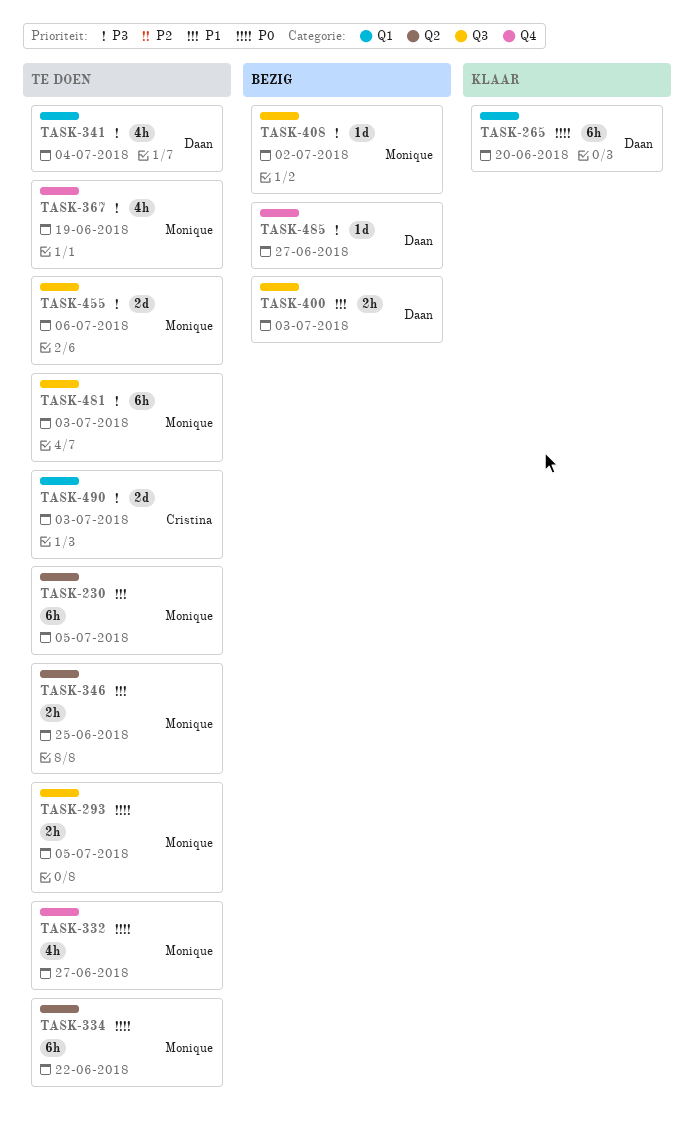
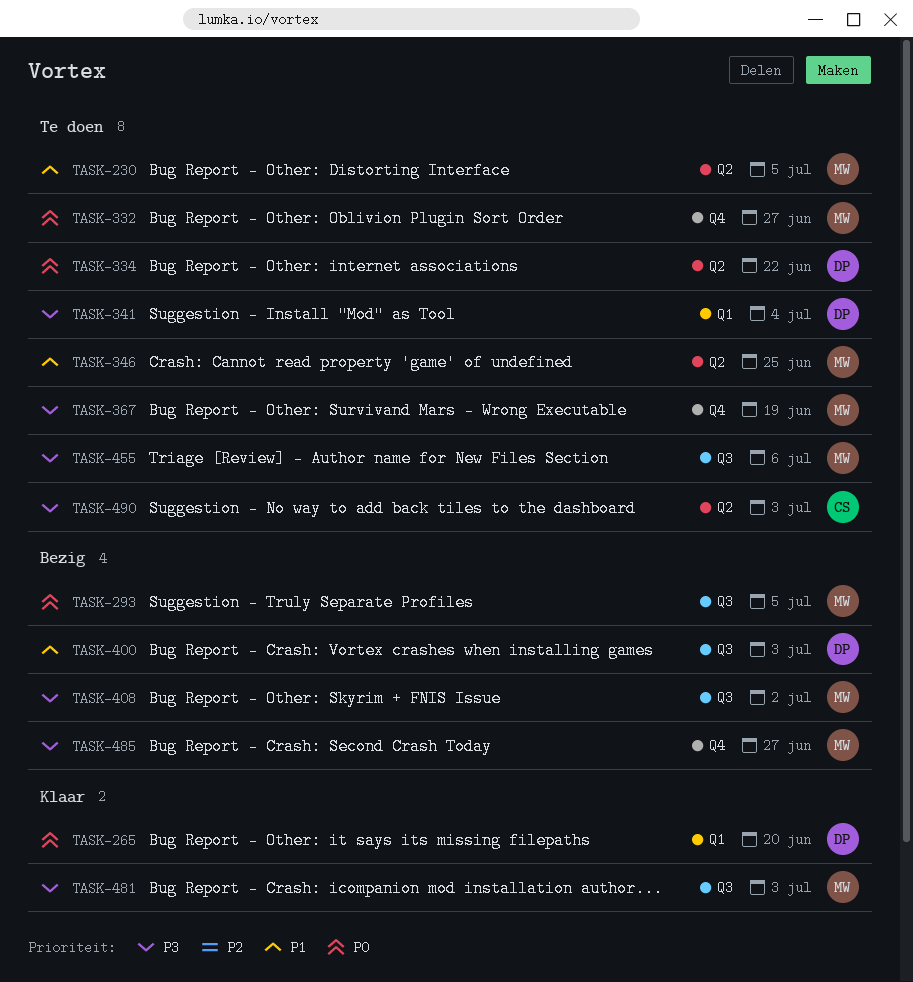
TASK-293, status: Te doen -> Bezig
TASK-334, owner: Monique -> Daan
TASK-481, status: Te doen -> Klaar
TASK-485, owner: Daan -> Monique
TASK-490, label: Q1 -> Q2

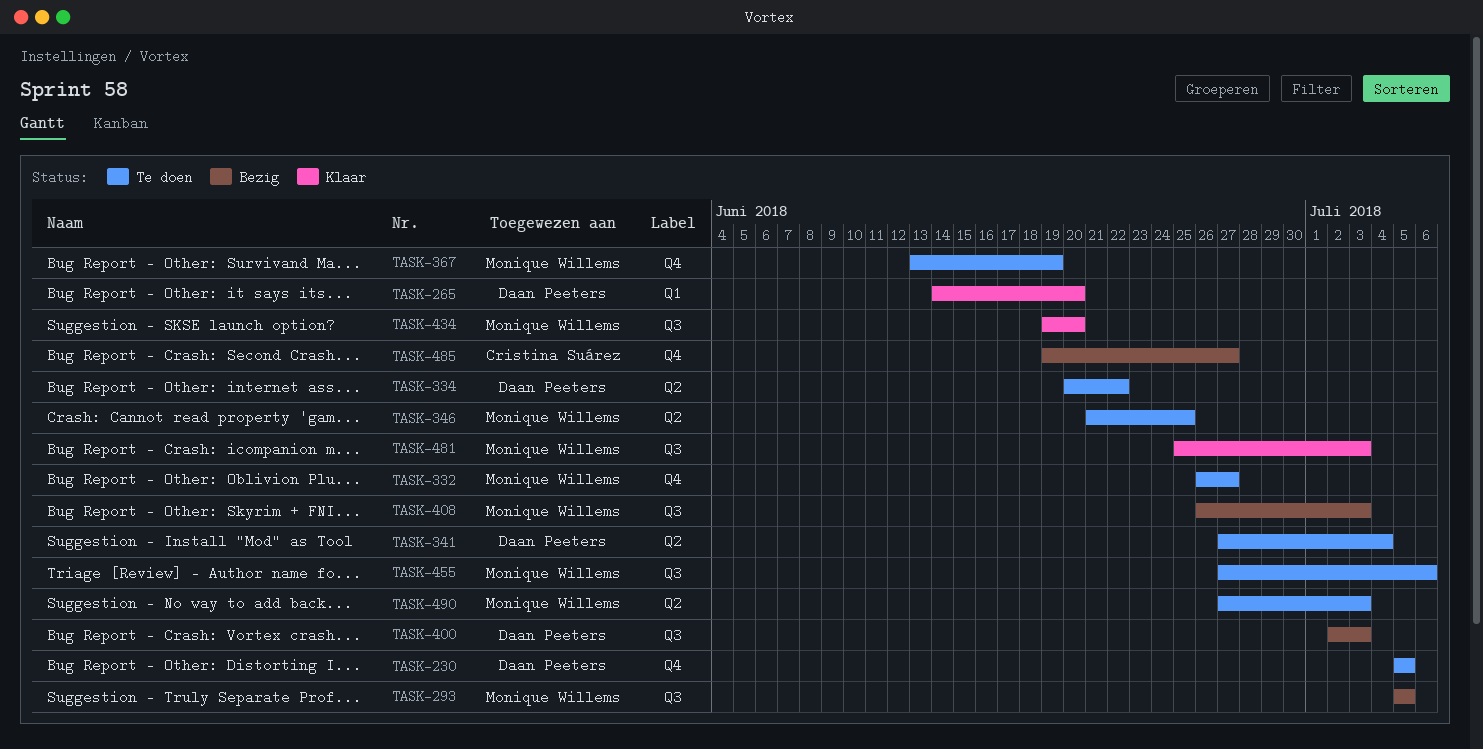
TASK-230, owner: Monique Willems -> Daan Peeters
TASK-230, label: Q2 -> Q4
TASK-341, label: Q1 -> Q2
TASK-408, due: Jul 2 -> Jul 3
TASK-434: none -> present
TASK-485, owner: Monique Willems -> Cristina Suárez
TASK-490, owner: Cristina Suárez -> Monique Willems

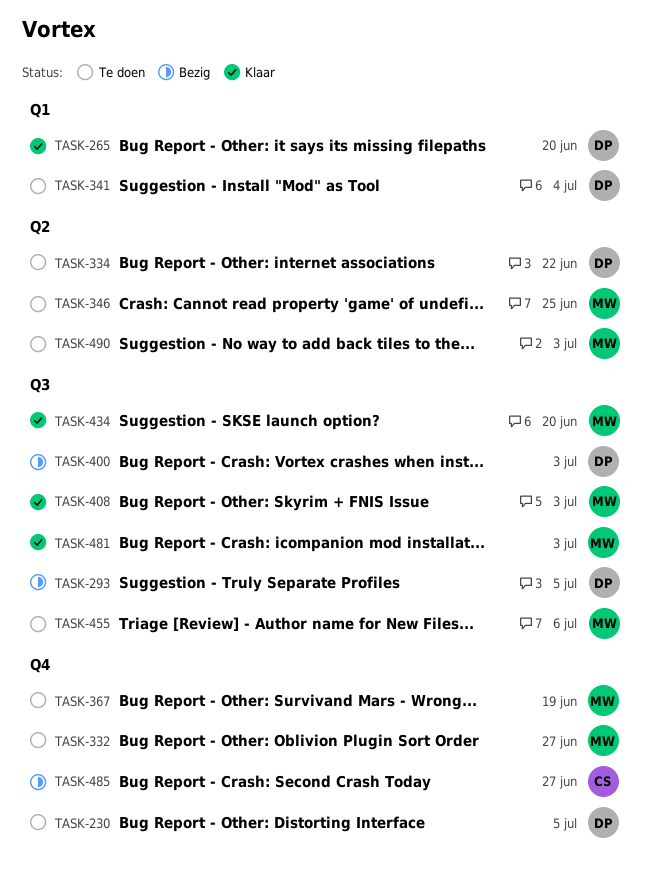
TASK-293, owner: Monique Willems -> Daan Peeters
TASK-341, label: Q2 -> Q1
TASK-408, status: Bezig -> Klaar

